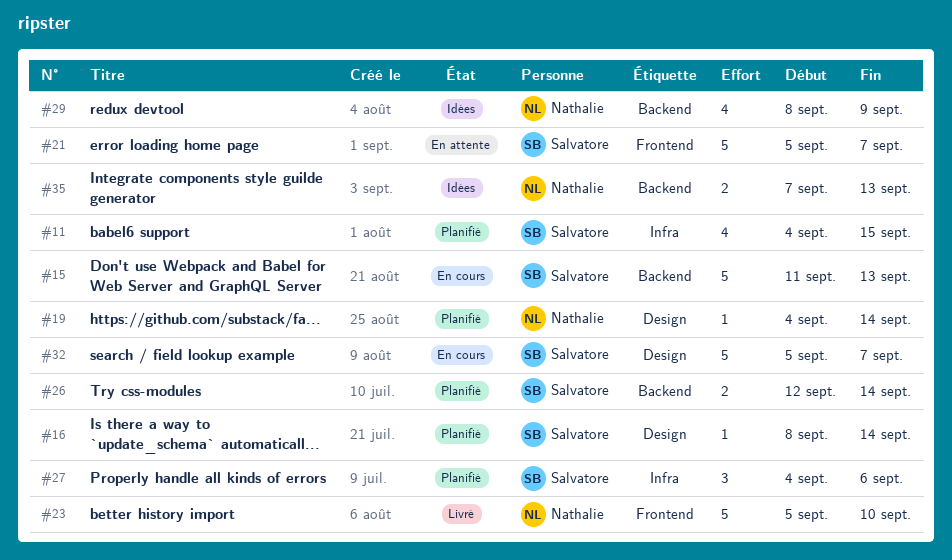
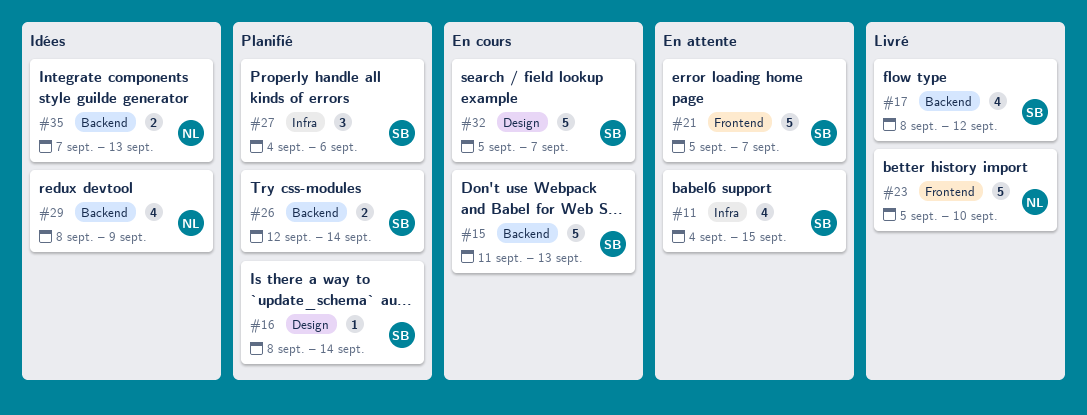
#11, status: Planifié -> En attente
#17: none -> present
#19: present -> none

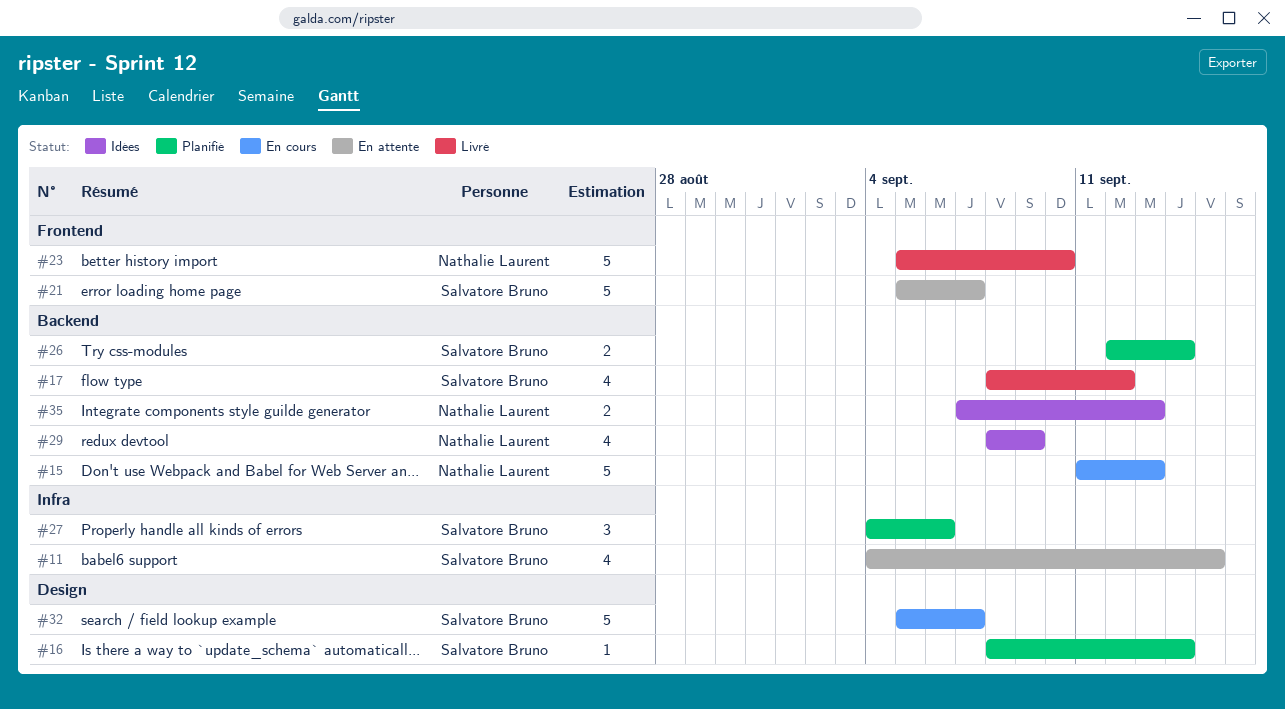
#15, owner: Salvatore Bruno -> Nathalie Laurent

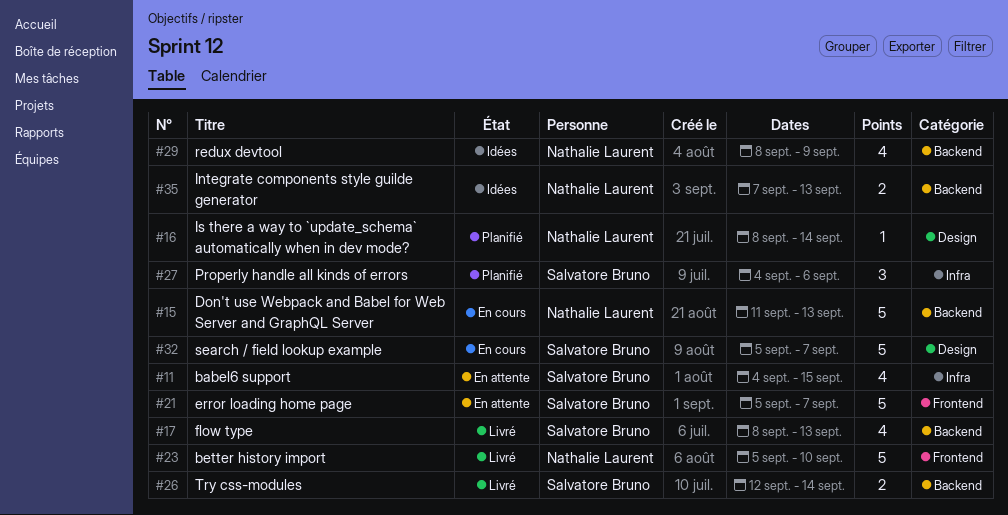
#16, owner: Salvatore Bruno -> Nathalie Laurent
#17, due: Sep 12 -> Sep 13
#26, status: Planifié -> Livré

